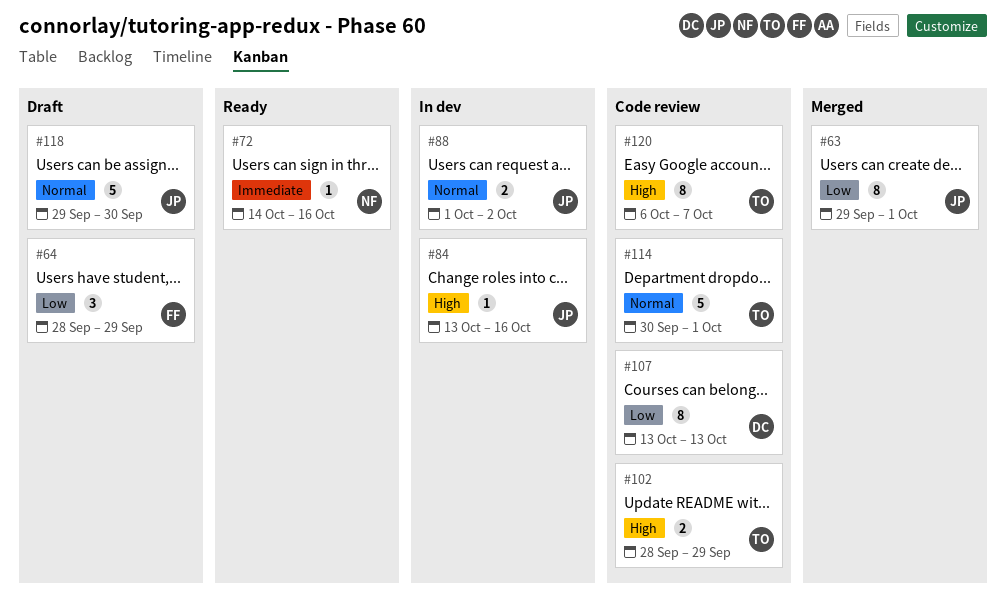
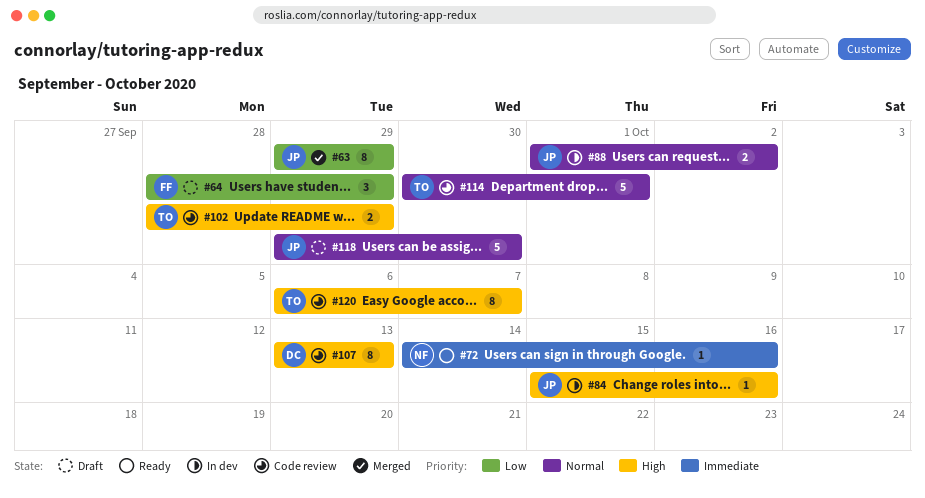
#63, due: Oct 1 -> Sep 29
#84, start: Oct 13 -> Oct 15
#107, priority: Low -> High

